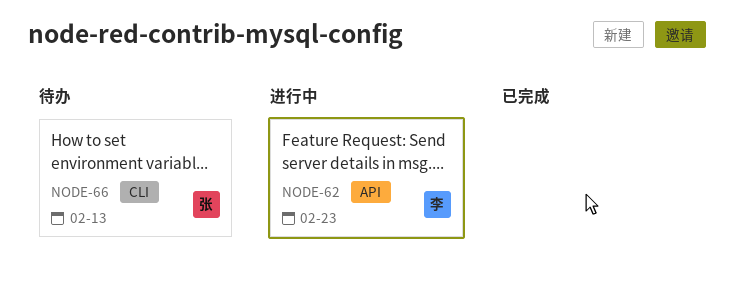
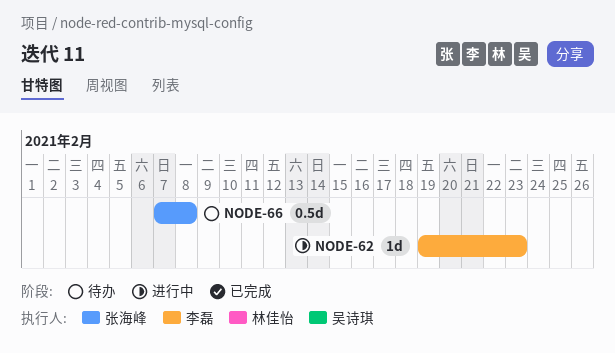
NODE-66, due: Feb 13 -> Feb 8

